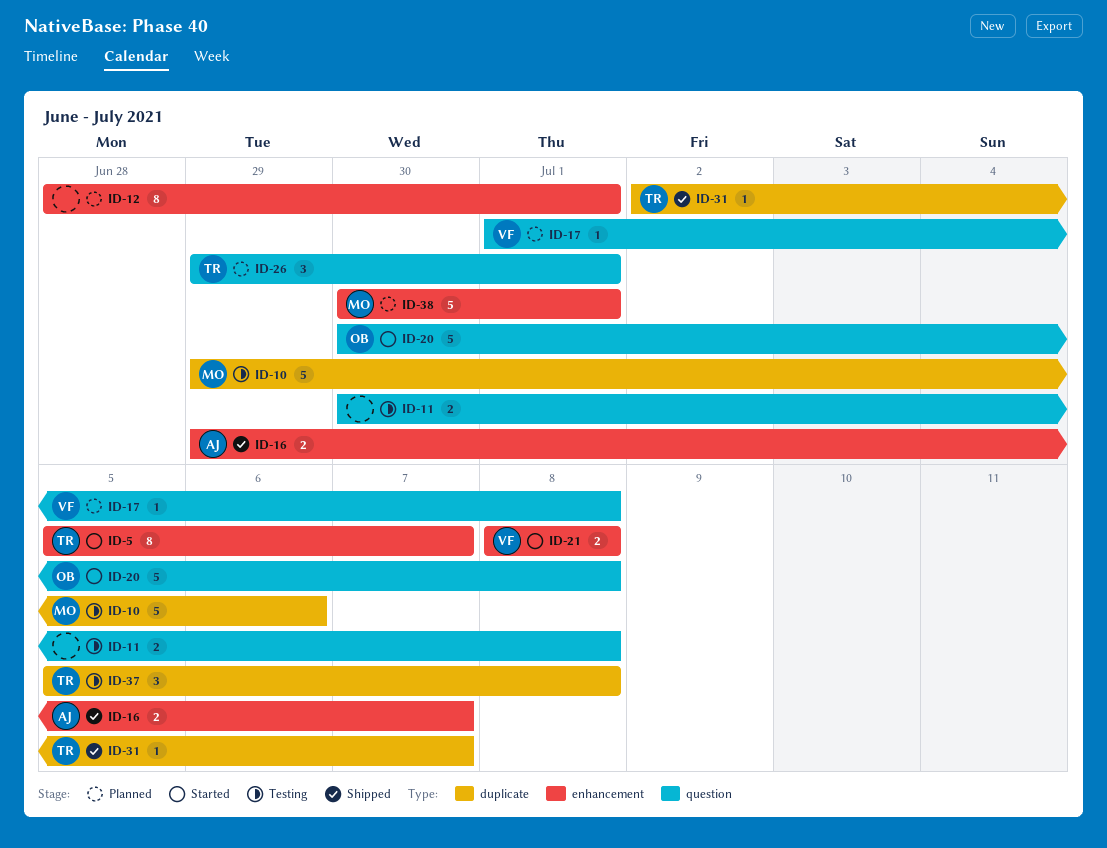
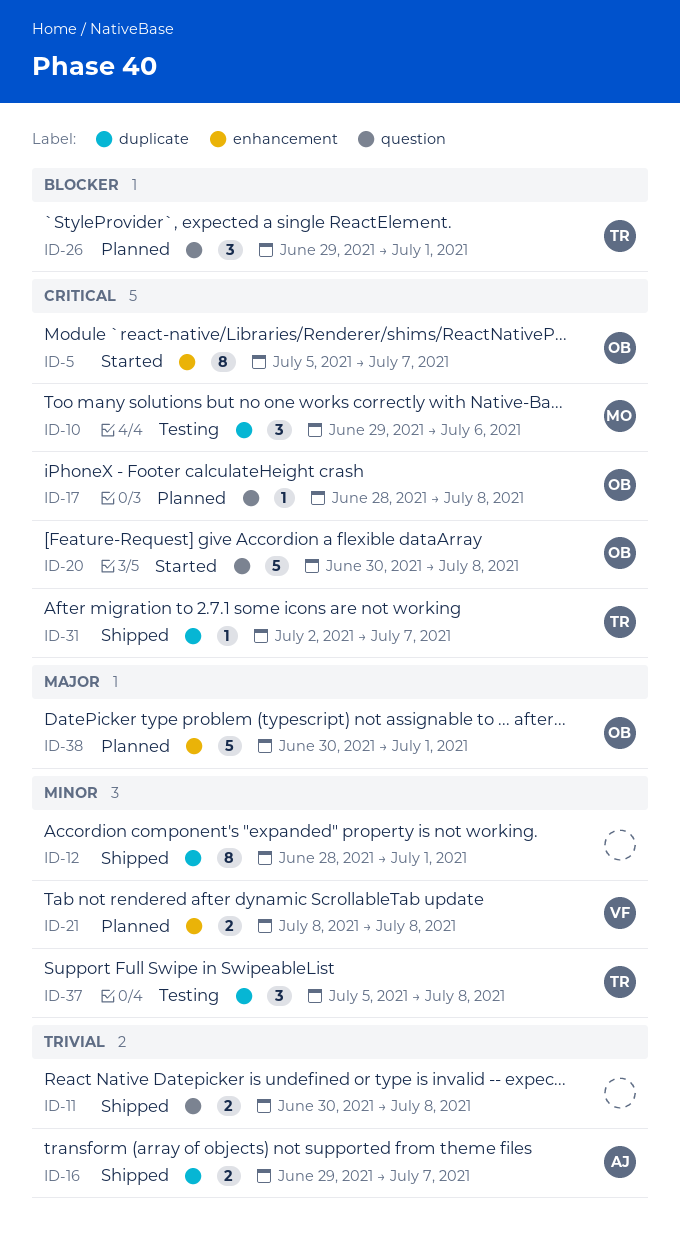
ID-5, owner: TR -> OB
ID-10, estimate: 5 -> 3
ID-11, status: Testing -> Shipped
ID-12, status: Planned -> Shipped
ID-12, label: enhancement -> duplicate
ID-16, label: enhancement -> duplicate
ID-17, owner: VF -> OB
ID-17, start: Jul 1 -> Jun 28
ID-21, status: Started -> Planned
ID-38, owner: MO -> OB

